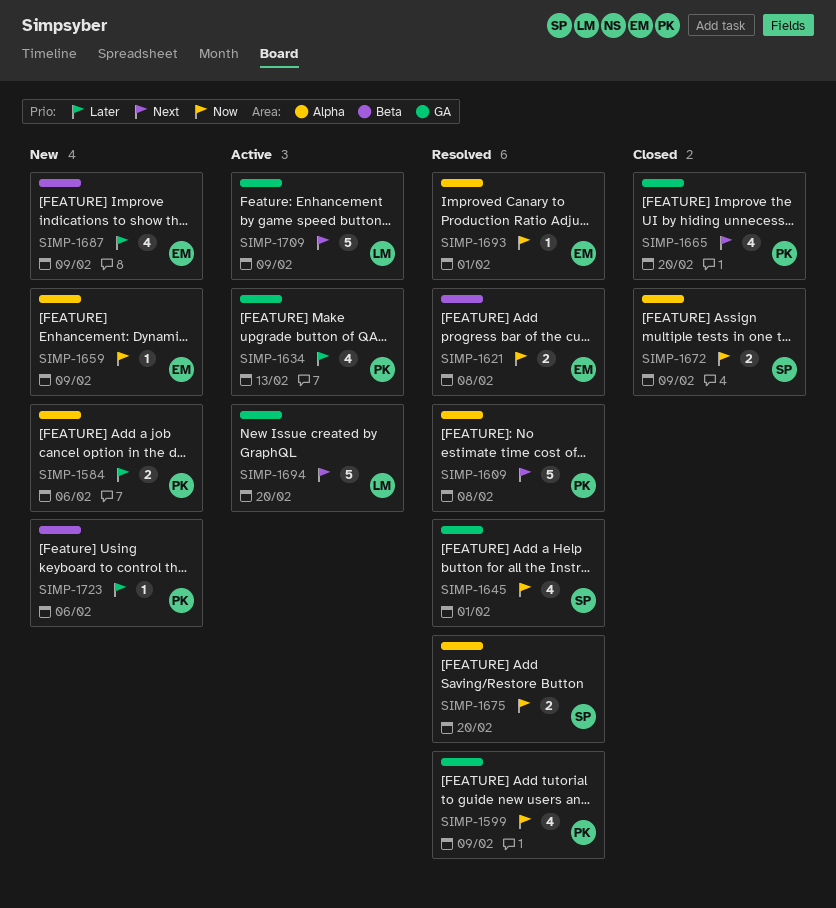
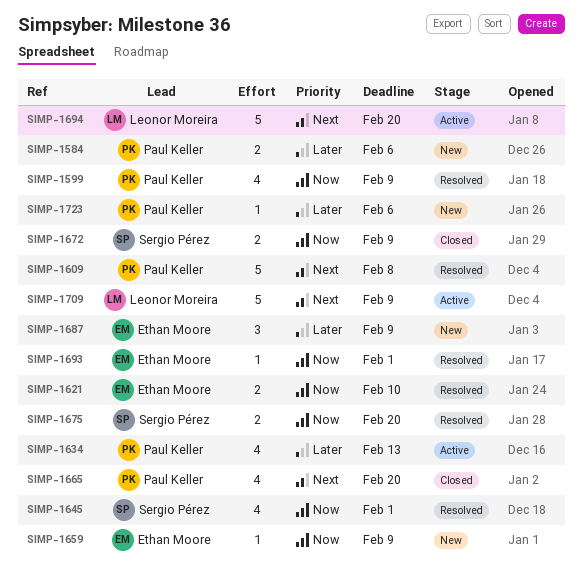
SIMP-1621, due: Feb 8 -> Feb 10
SIMP-1687, estimate: 4 -> 3

